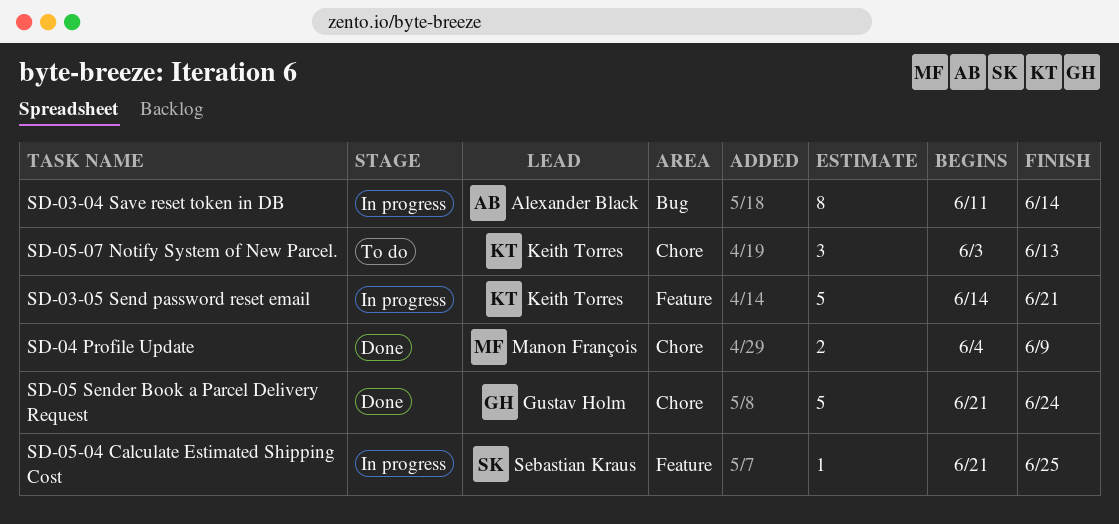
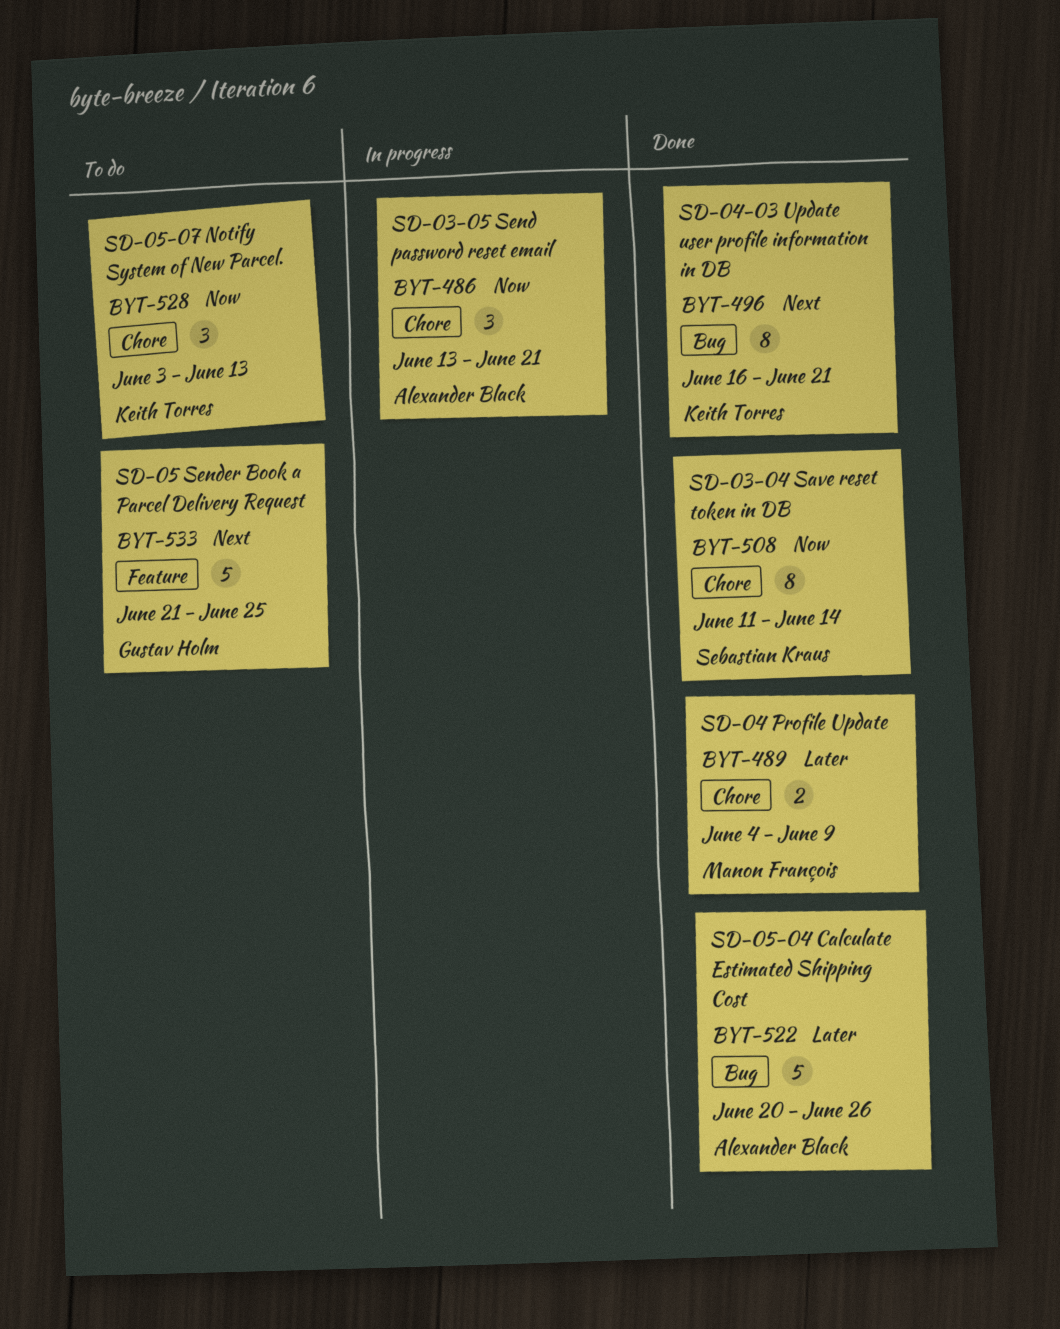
SD-03-04 Save reset token in DB, status: In progress -> Done
SD-03-04 Save reset token in DB, owner: Alexander Black -> Sebastian Kraus
SD-03-04 Save reset token in DB, label: Bug -> Chore
SD-03-05 Send password reset email, owner: Keith Torres -> Alexander Black
SD-03-05 Send password reset email, label: Feature -> Chore
SD-03-05 Send password reset email, estimate: 5 -> 3
SD-03-05 Send password reset email, start: Jun 14 -> Jun 13
SD-04-03 Update user profile information in DB: none -> present
SD-05 Sender Book a Parcel Delivery Request, status: Done -> To do
SD-05 Sender Book a Parcel Delivery Request, label: Chore -> Feature
SD-05 Sender Book a Parcel Delivery Request, due: Jun 24 -> Jun 25
SD-05-04 Calculate Estimated Shipping Cost, status: In progress -> Done
SD-05-04 Calculate Estimated Shipping Cost, owner: Sebastian Kraus -> Alexander Black
SD-05-04 Calculate Estimated Shipping Cost, label: Feature -> Bug
SD-05-04 Calculate Estimated Shipping Cost, estimate: 1 -> 5
SD-05-04 Calculate Estimated Shipping Cost, start: Jun 21 -> Jun 20
SD-05-04 Calculate Estimated Shipping Cost, due: Jun 25 -> Jun 26

